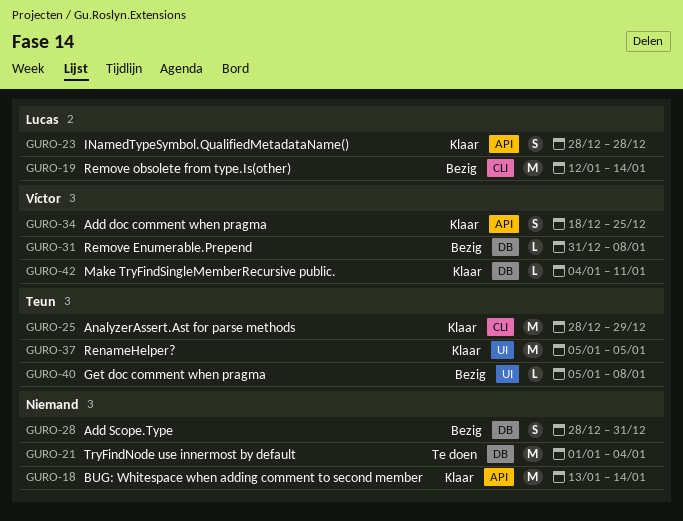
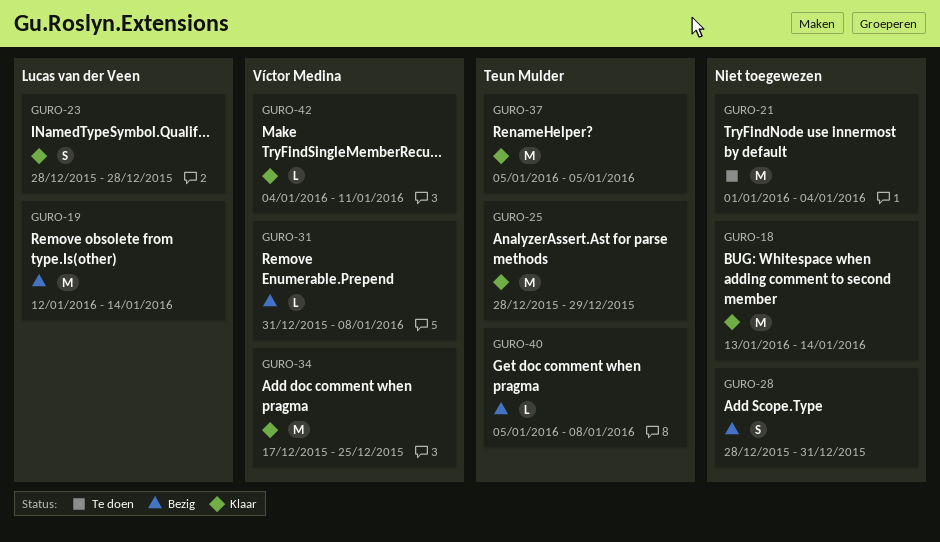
GURO-34, estimate: S -> M
GURO-34, start: Dec 18 -> Dec 17

